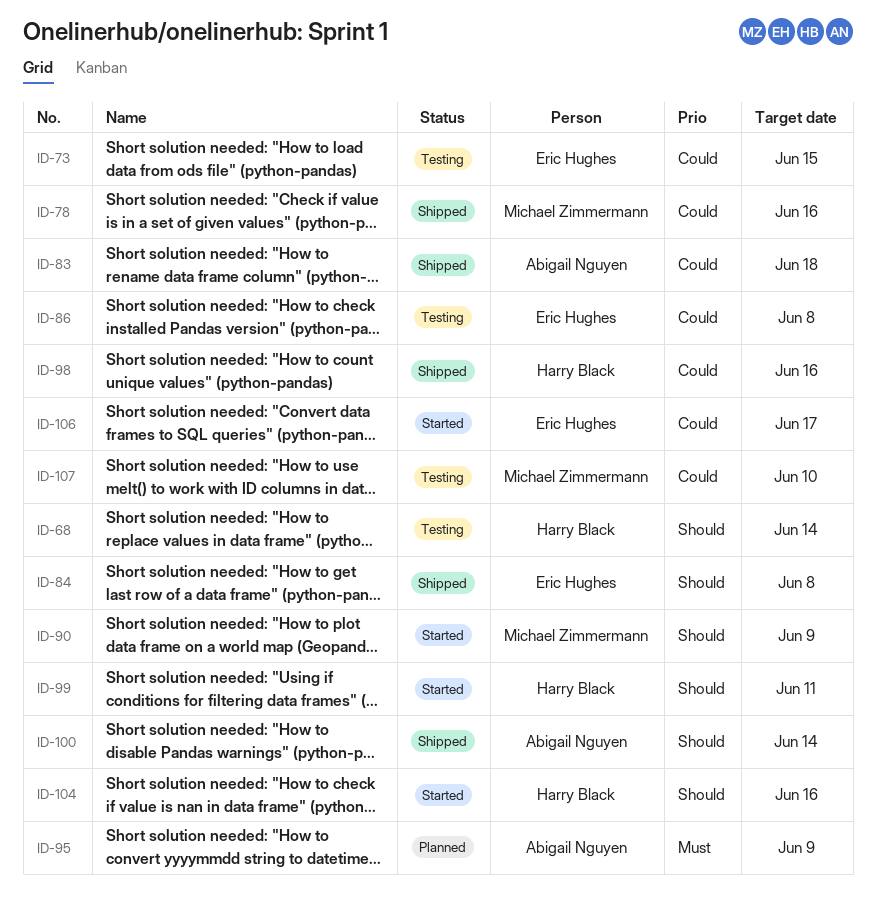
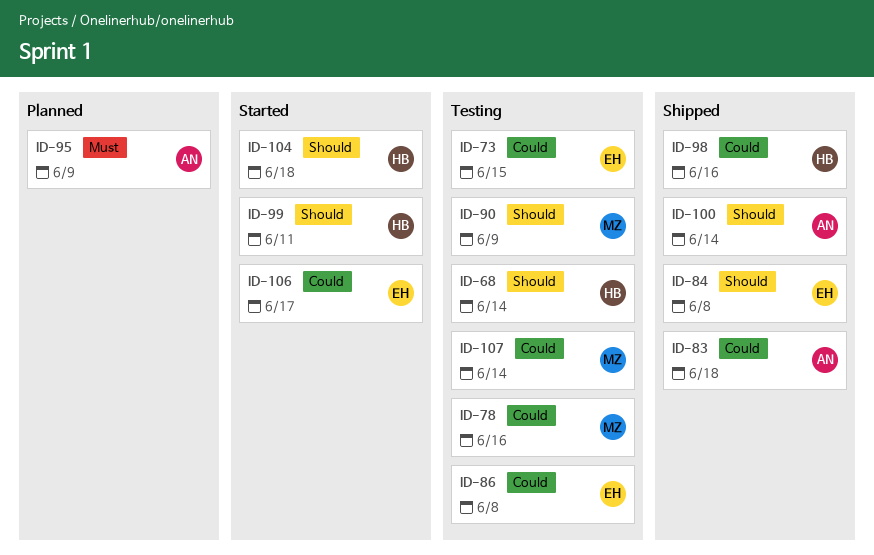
ID-78, status: Shipped -> Testing
ID-90, status: Started -> Testing
ID-104, due: Jun 16 -> Jun 18
ID-107, due: Jun 10 -> Jun 14

